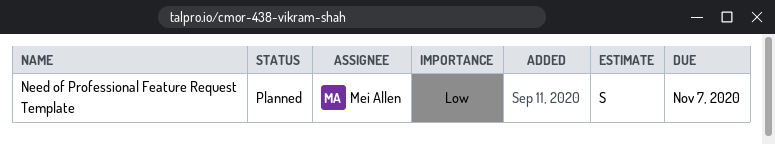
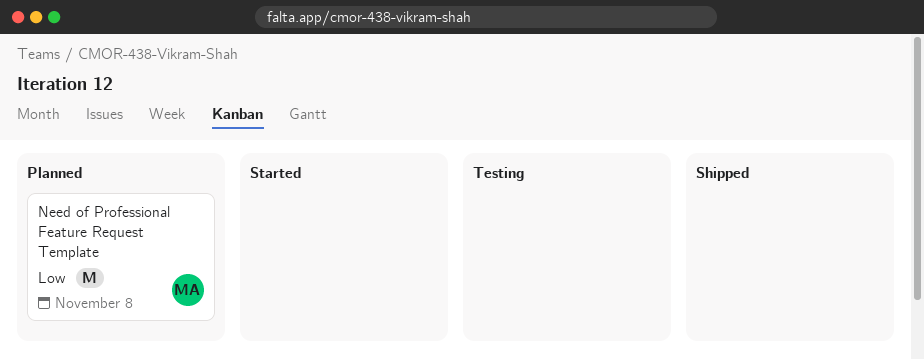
Need of Professional Feature Request Template, estimate: S -> M
Need of Professional Feature Request Template, due: Nov 7 -> Nov 8

